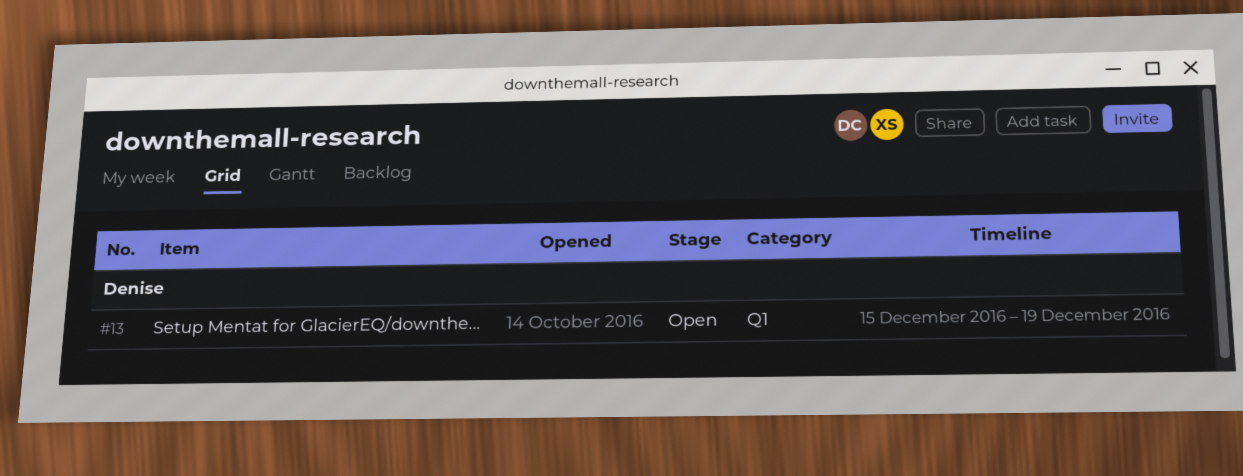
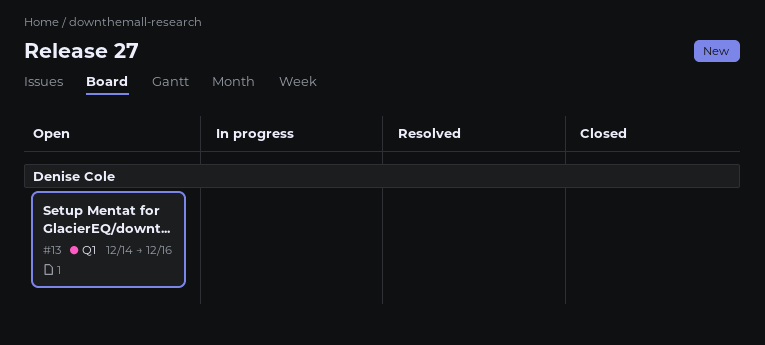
#13, start: Dec 15 -> Dec 14
#13, due: Dec 19 -> Dec 16

